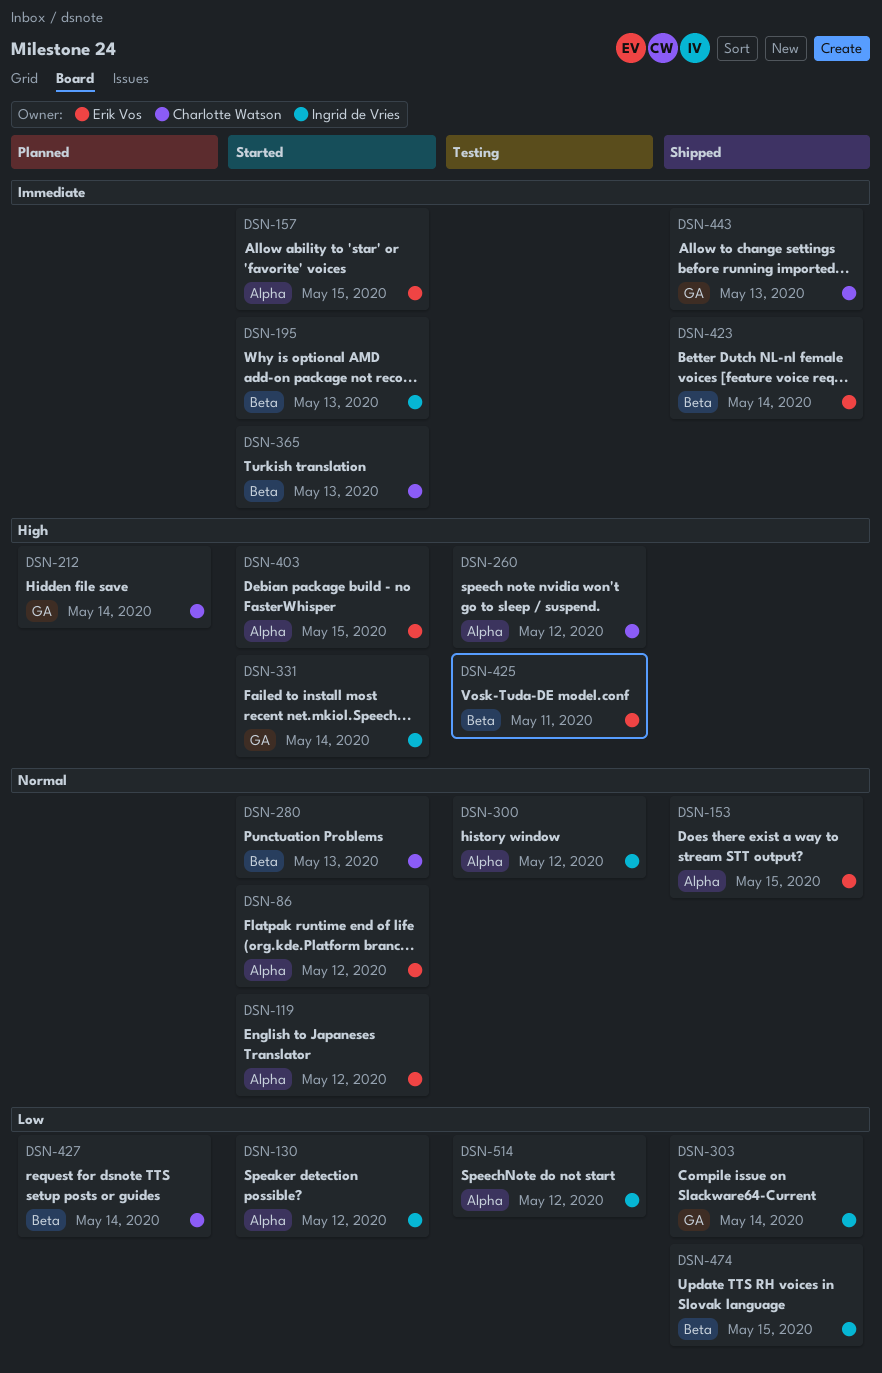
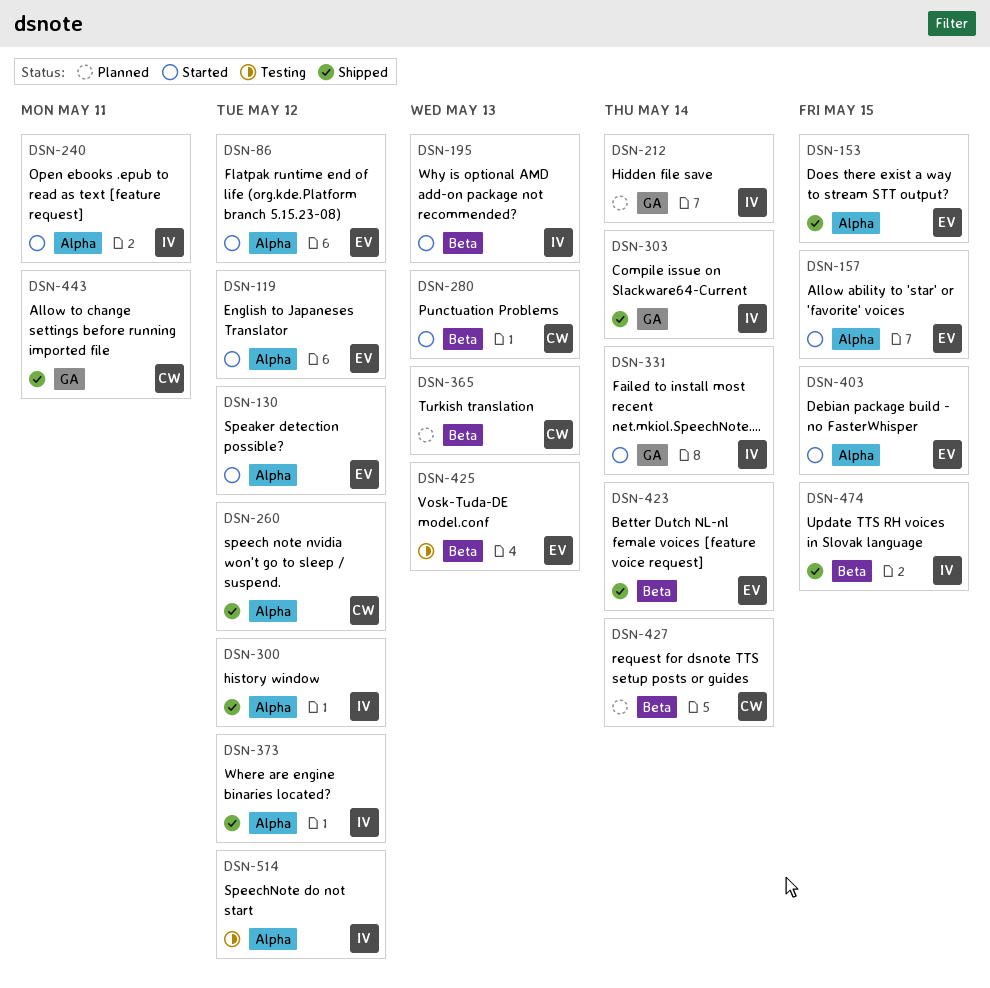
DSN-130, owner: Ingrid de Vries -> Erik Vos
DSN-212, owner: Charlotte Watson -> Ingrid de Vries
DSN-240: none -> present
DSN-260, status: Testing -> Shipped
DSN-300, status: Testing -> Shipped
DSN-365, status: Started -> Planned
DSN-373: none -> present
DSN-425, due: May 11 -> May 13
DSN-443, due: May 13 -> May 11

